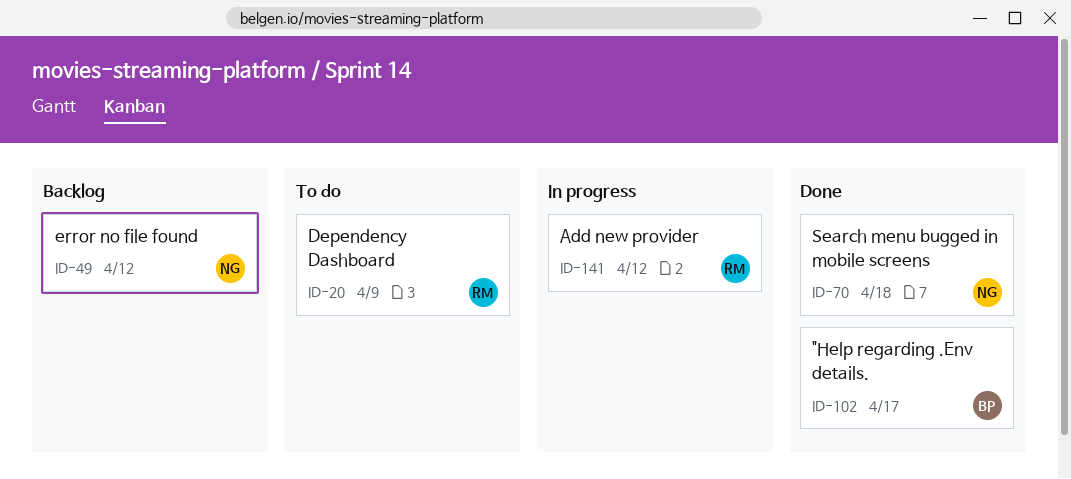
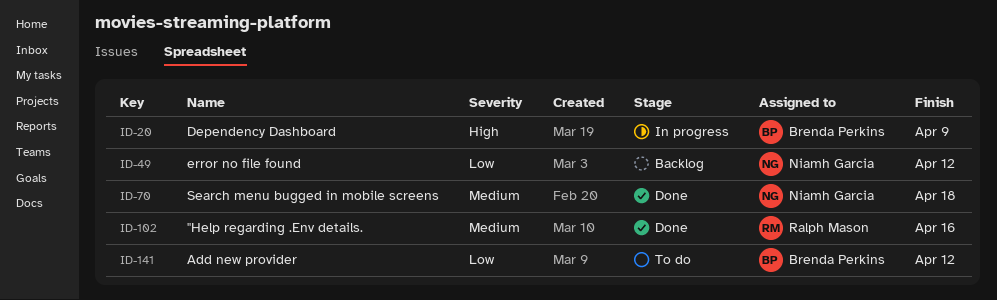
ID-20, status: To do -> In progress
ID-20, owner: Ralph Mason -> Brenda Perkins
ID-102, owner: Brenda Perkins -> Ralph Mason
ID-102, due: Apr 17 -> Apr 16
ID-141, status: In progress -> To do
ID-141, owner: Ralph Mason -> Brenda Perkins

